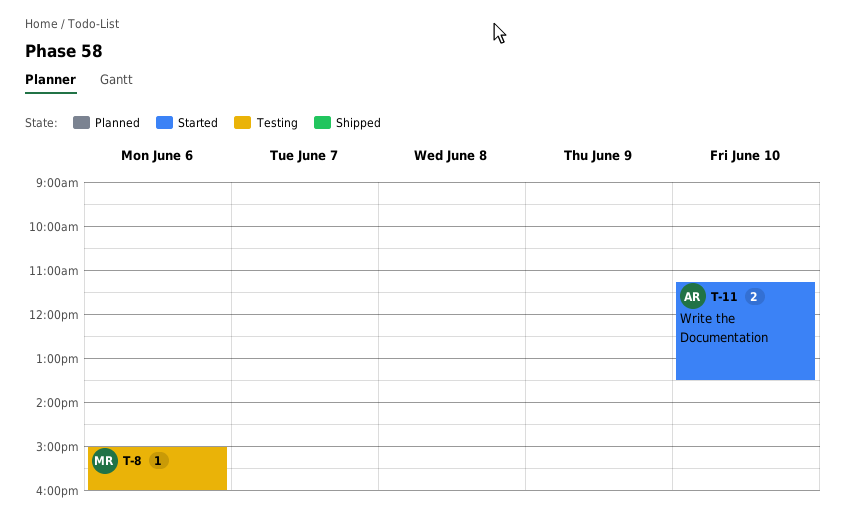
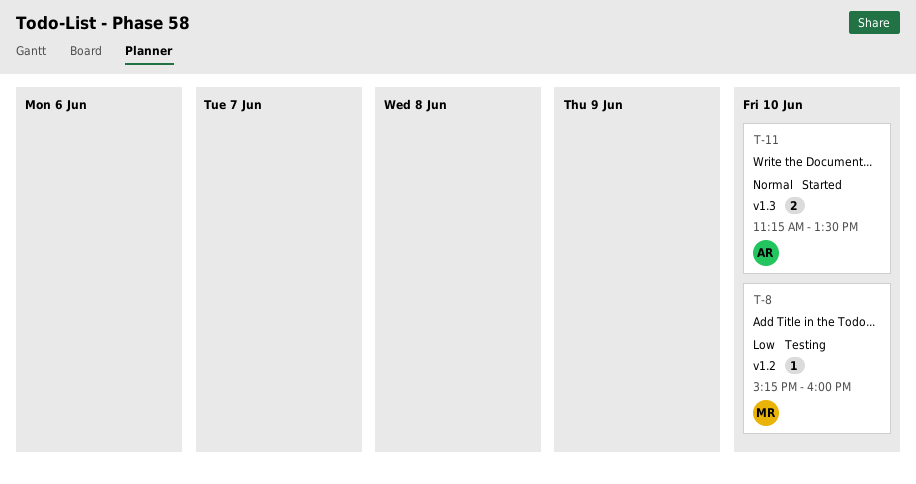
T-8, day: Jun 6 -> Jun 10
T-8, begins: 15:00 -> 15:15

